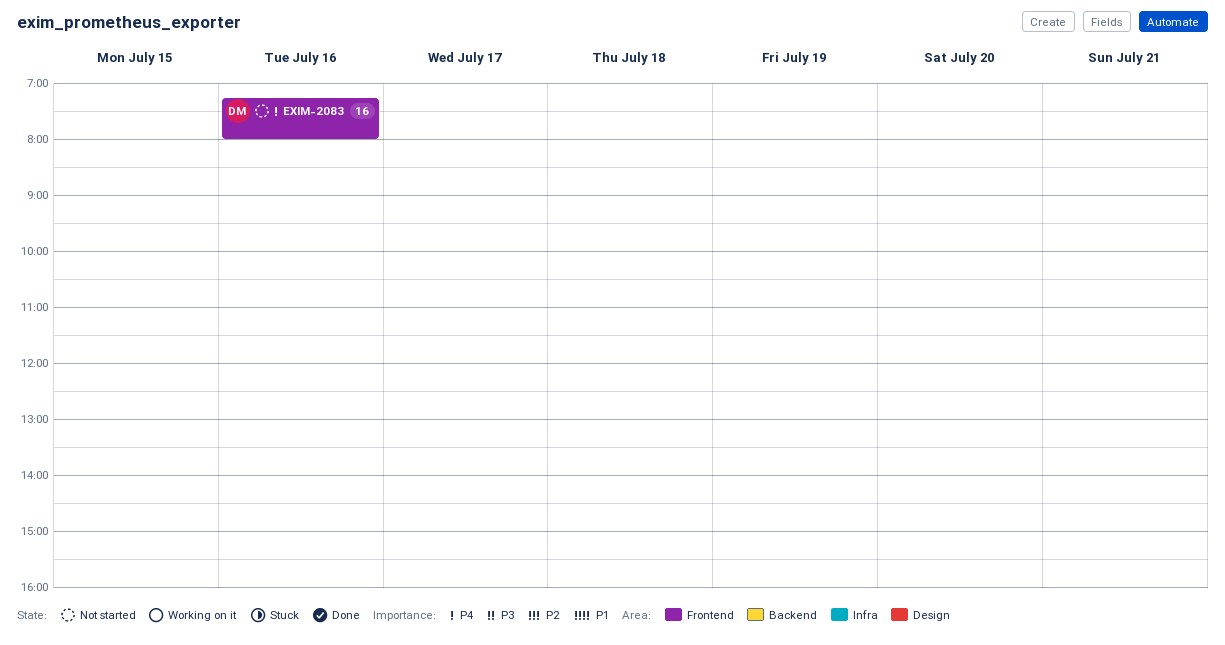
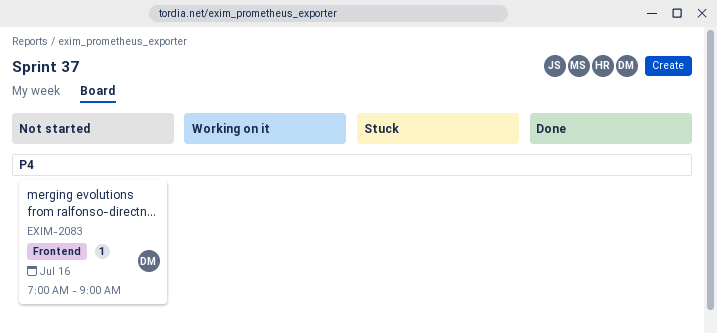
EXIM-2083, estimate: 16 -> 1
EXIM-2083, begins: 07:15 -> 07:00
EXIM-2083, ends: 08:00 -> 09:00

